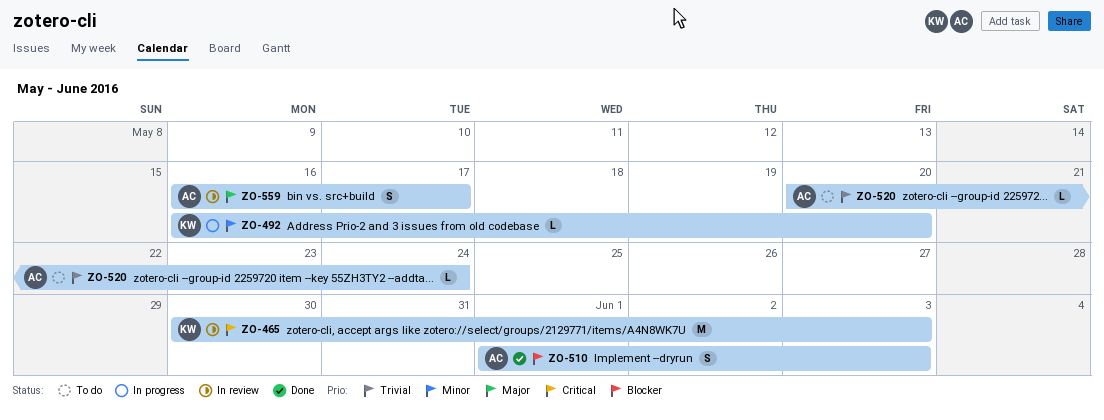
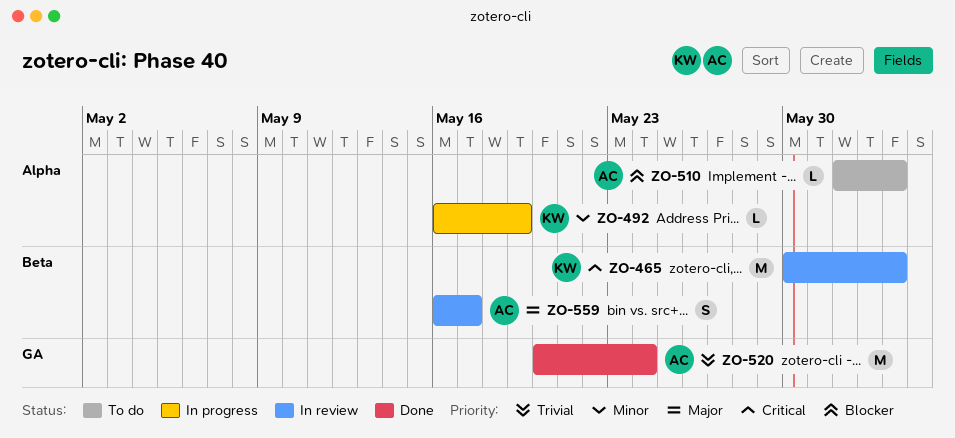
ZO-492, due: May 20 -> May 19
ZO-510, status: Done -> To do
ZO-510, estimate: S -> L
ZO-520, status: To do -> Done
ZO-520, estimate: L -> M

